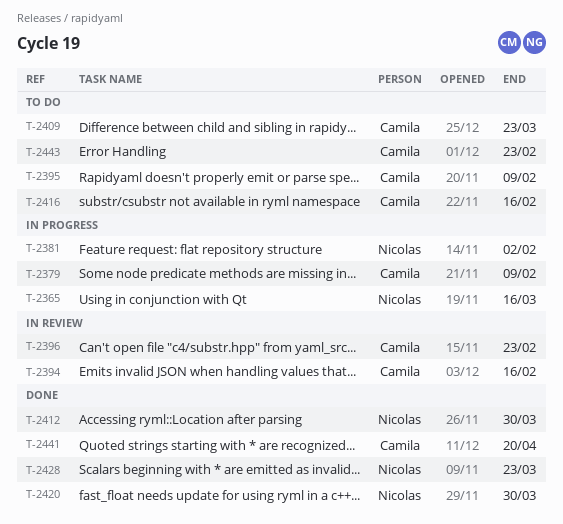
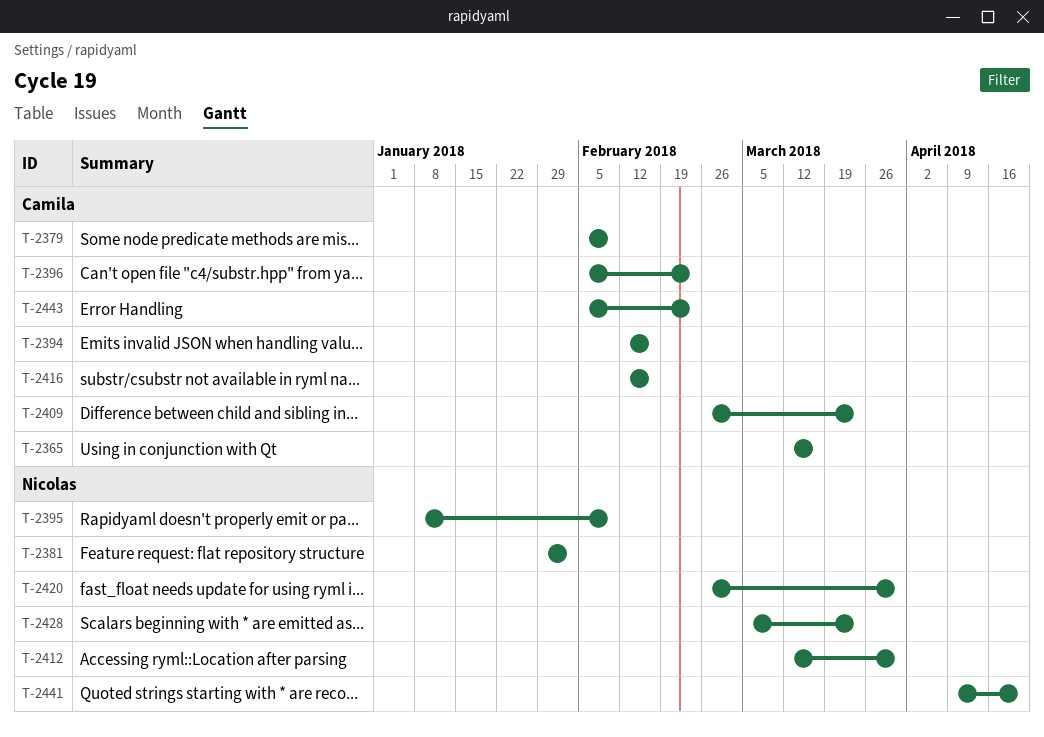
T-2365, owner: Nicolas -> Camila
T-2395, owner: Camila -> Nicolas
T-2441, owner: Camila -> Nicolas

